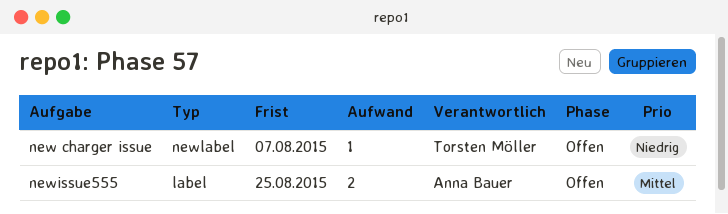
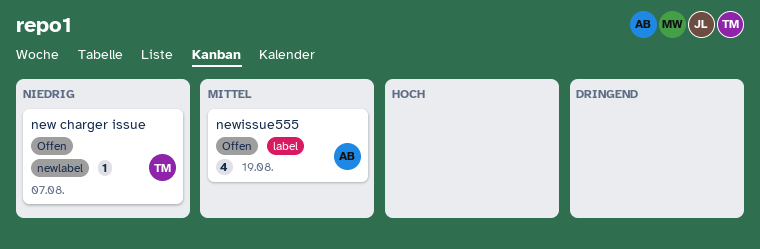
newissue555, estimate: 2 -> 4
newissue555, due: Aug 25 -> Aug 19

